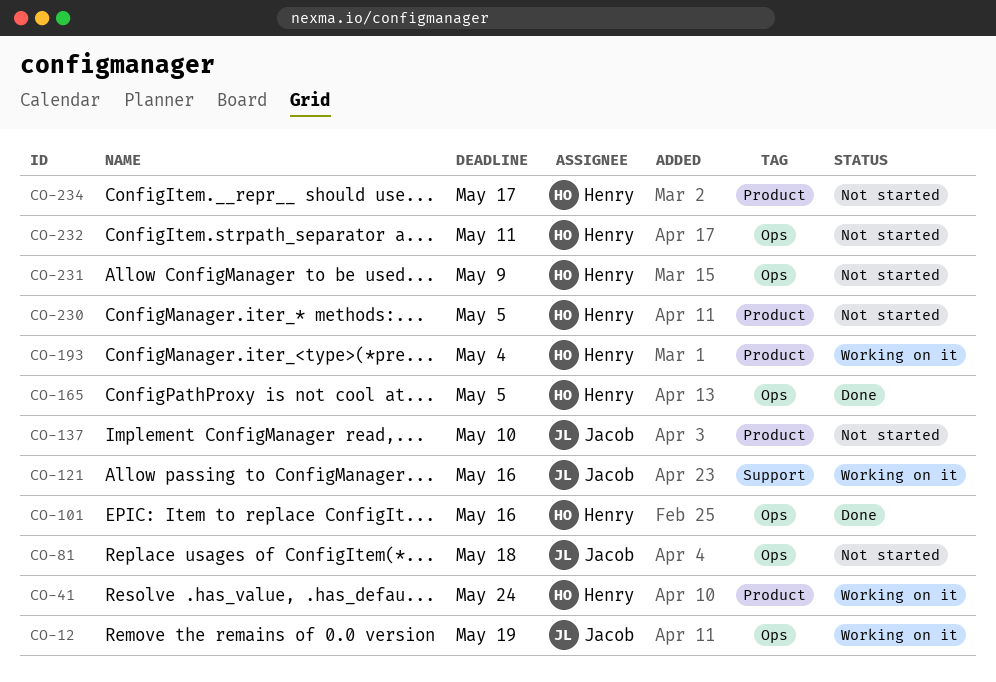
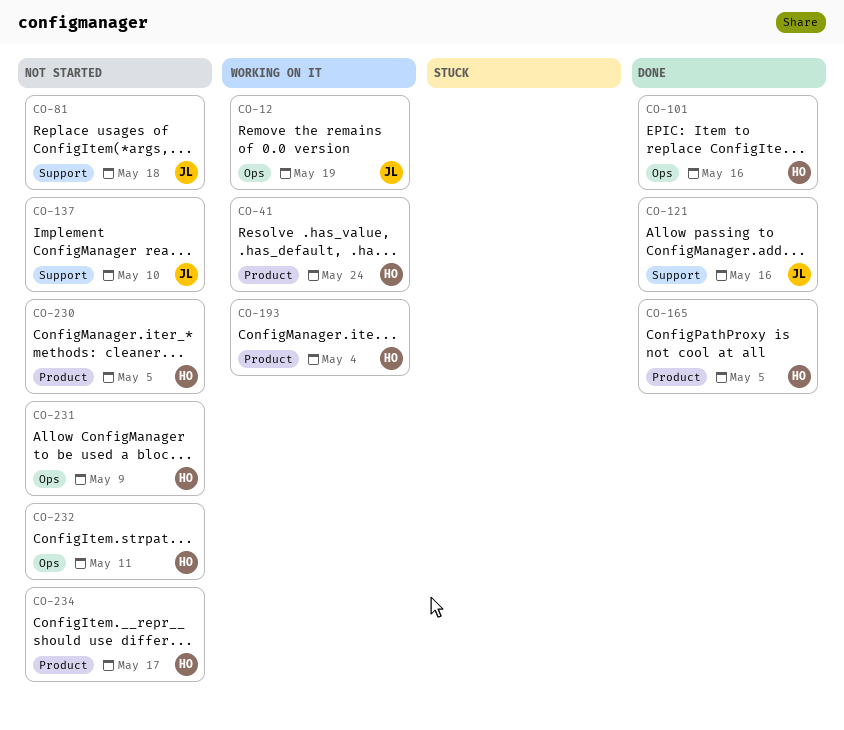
CO-81, label: Ops -> Support
CO-121, status: Working on it -> Done
CO-137, label: Product -> Support
CO-165, label: Ops -> Product

